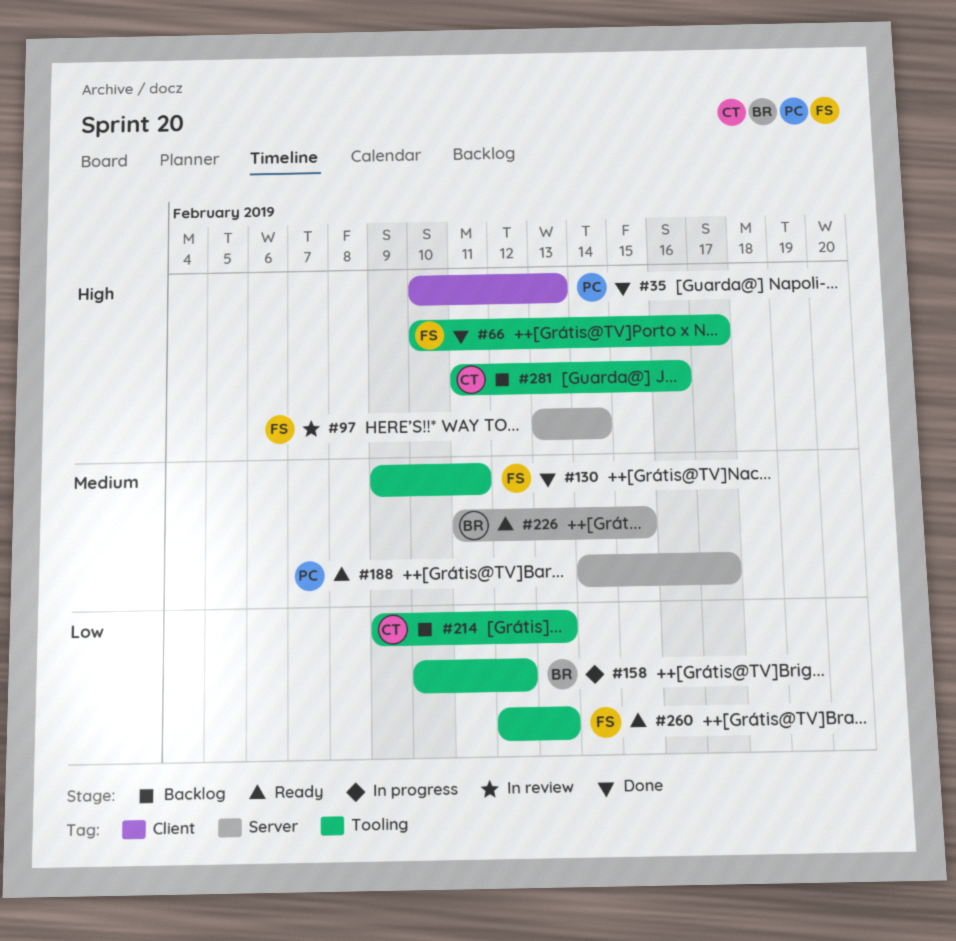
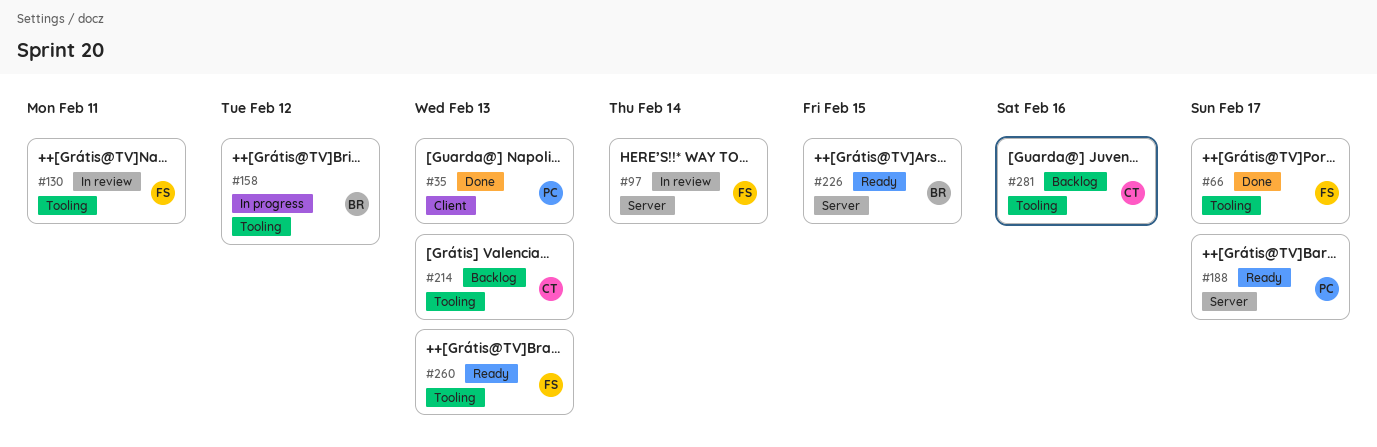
#130, status: Done -> In review

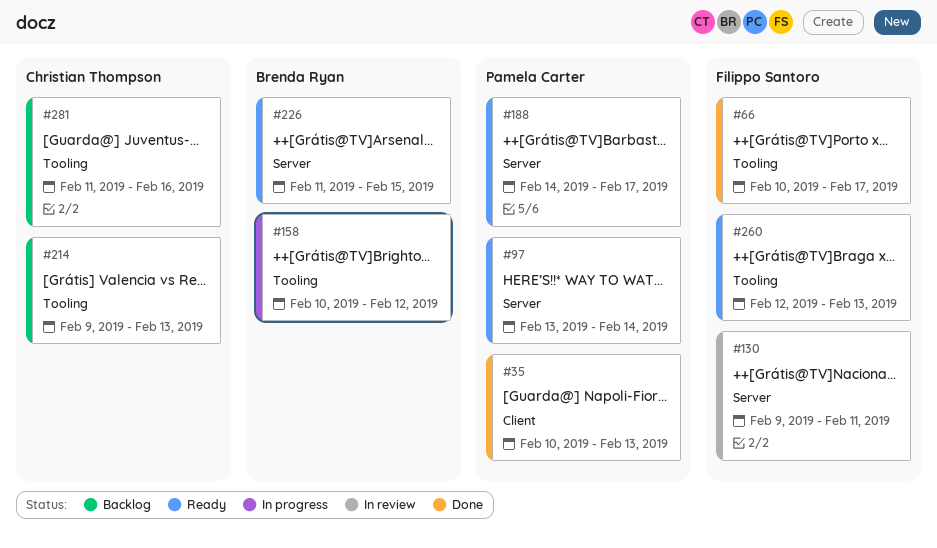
#97, status: In review -> Ready
#97, owner: Filippo Santoro -> Pamela Carter
#130, label: Tooling -> Server

